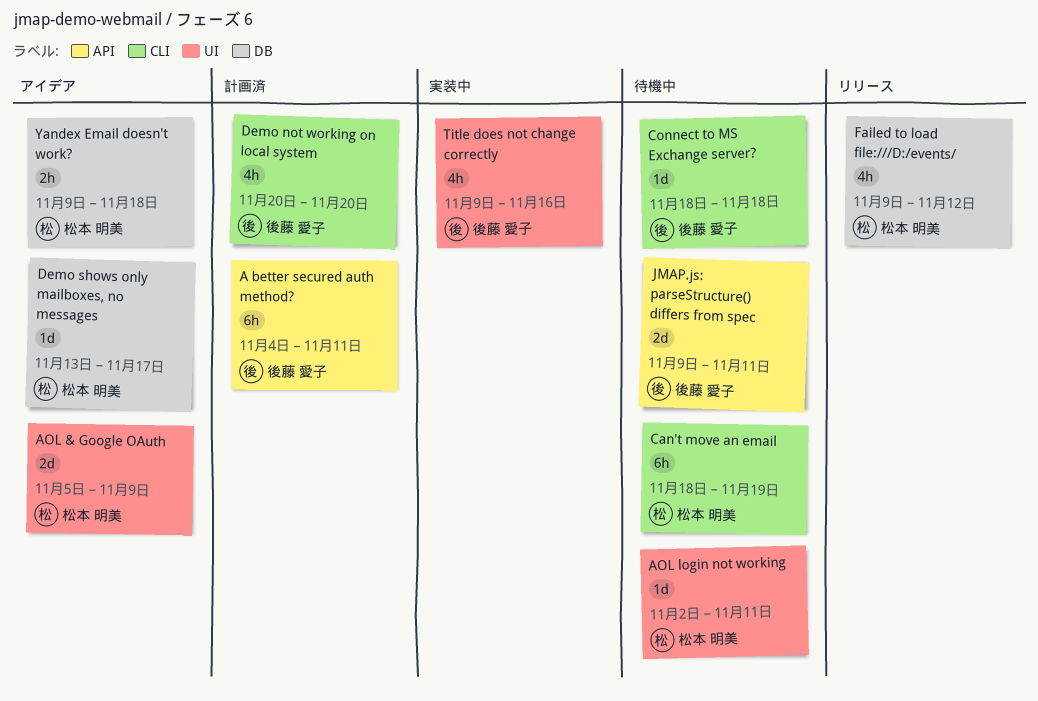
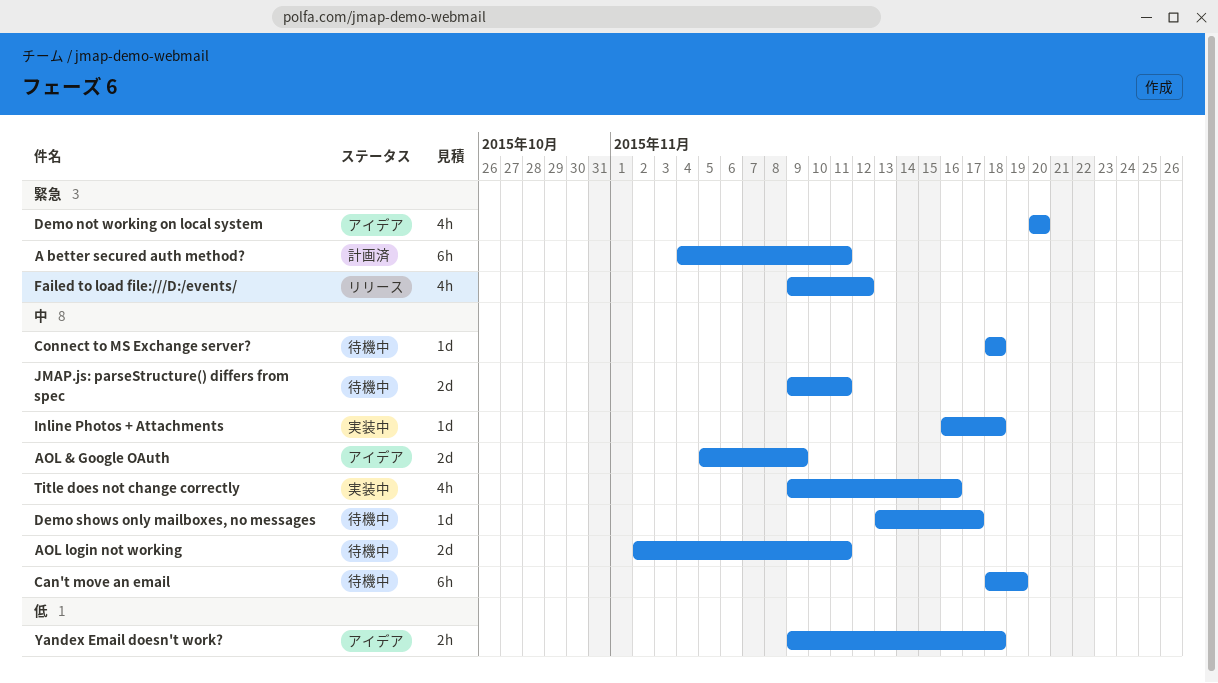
AOL login not working, estimate: 1d -> 2d
Demo not working on local system, status: 計画済 -> アイデア
Demo shows only mailboxes, no messages, status: アイデア -> 待機中
Inline Photos + Attachments: none -> present

